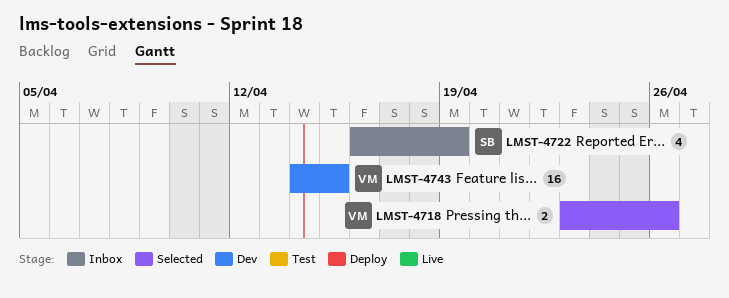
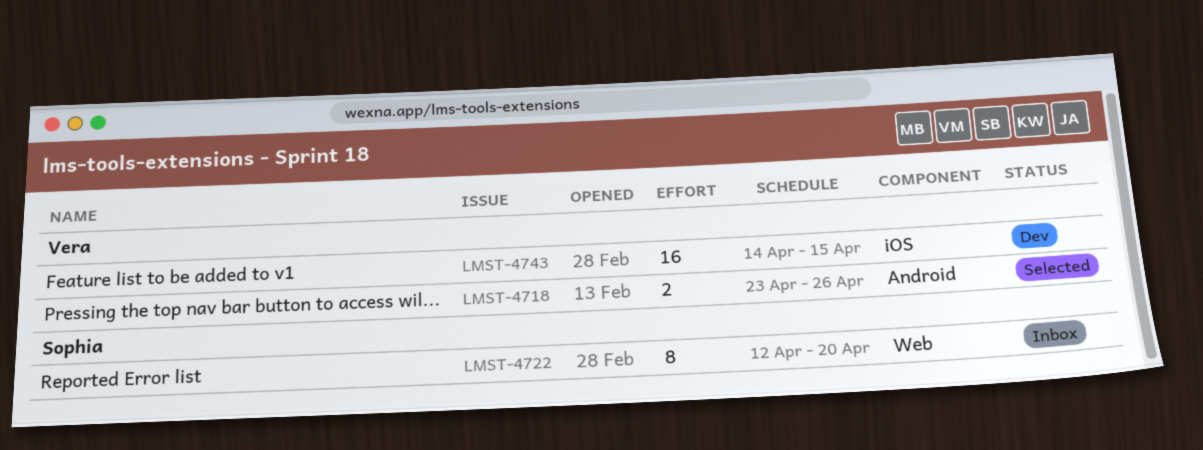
LMST-4722, estimate: 4 -> 8
LMST-4722, start: Apr 16 -> Apr 12
LMST-4722, due: Apr 19 -> Apr 20

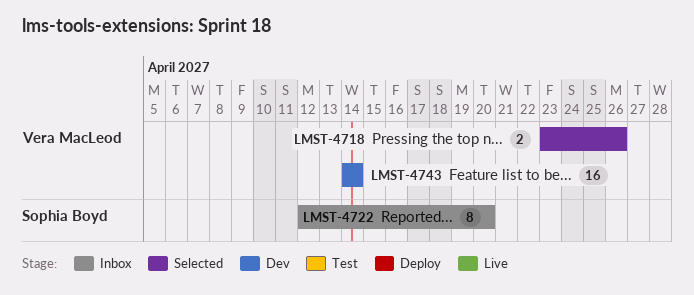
LMST-4743, due: Apr 15 -> Apr 14

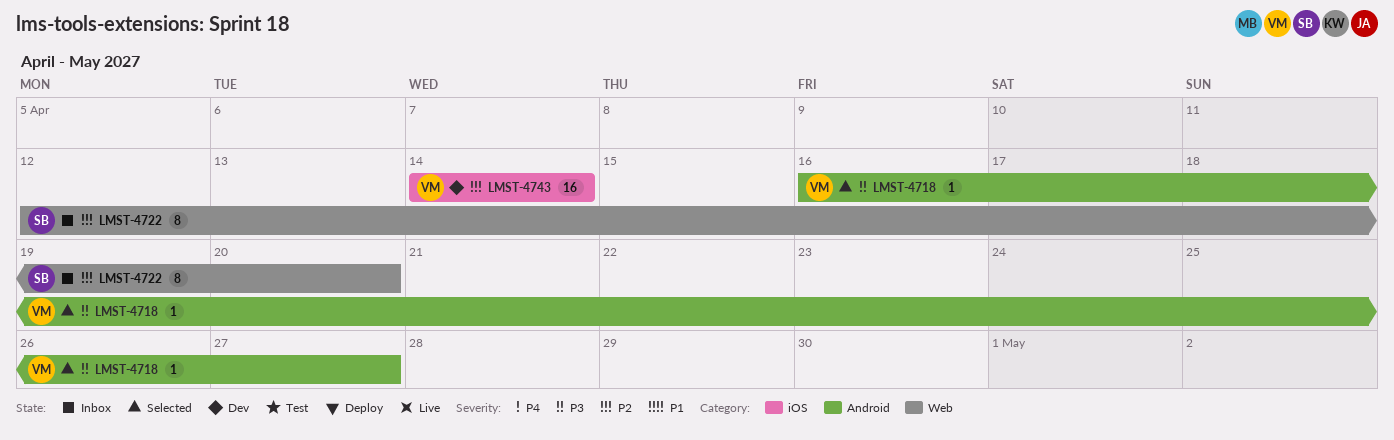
LMST-4718, estimate: 2 -> 1
LMST-4718, start: Apr 23 -> Apr 16
LMST-4718, due: Apr 26 -> Apr 27

